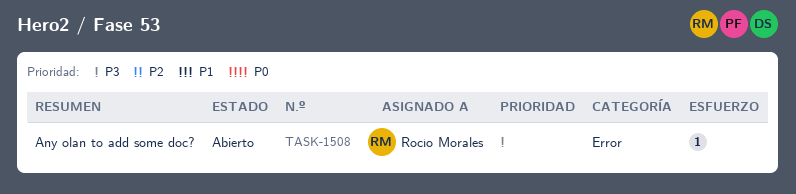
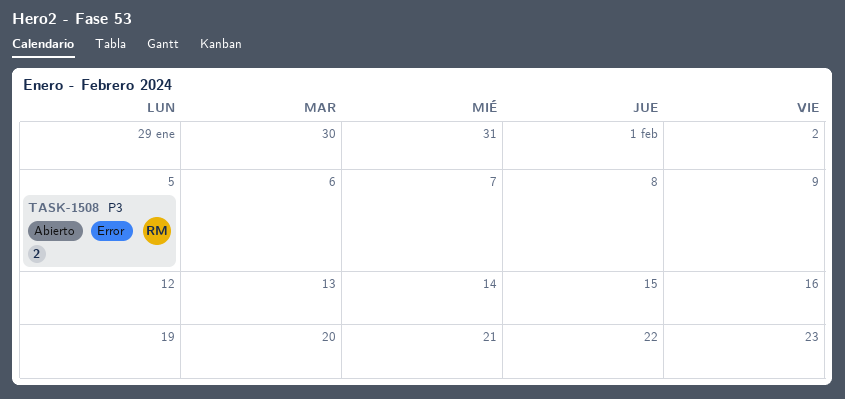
TASK-1508, estimate: 1 -> 2

